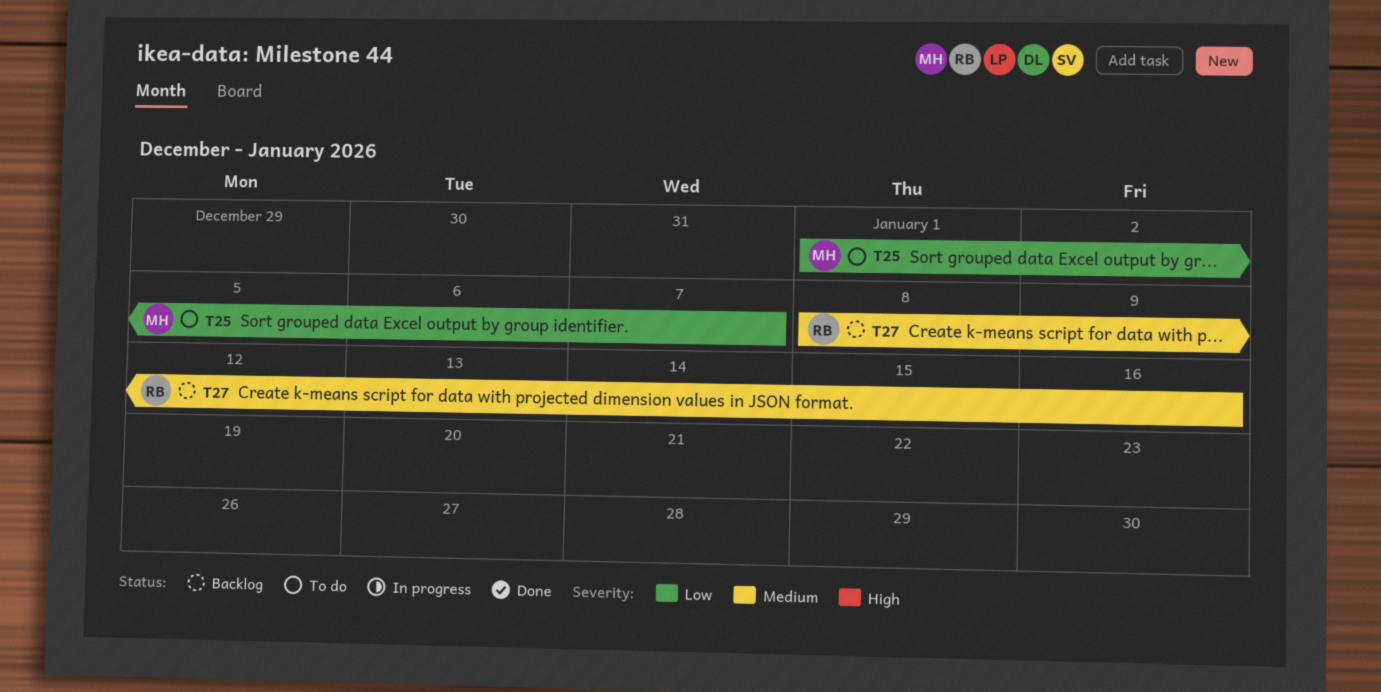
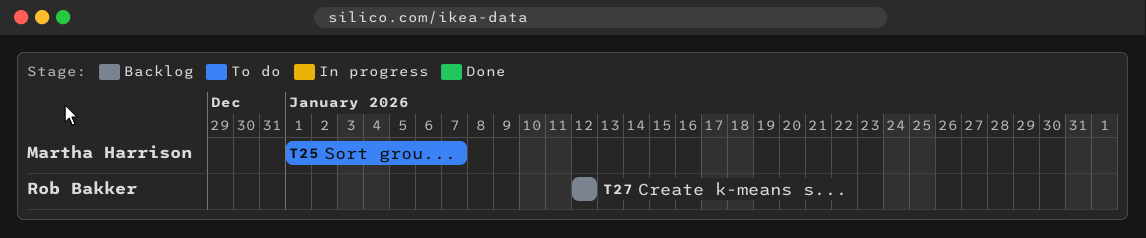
T27, start: Jan 8 -> Jan 12
T27, due: Jan 16 -> Jan 12

